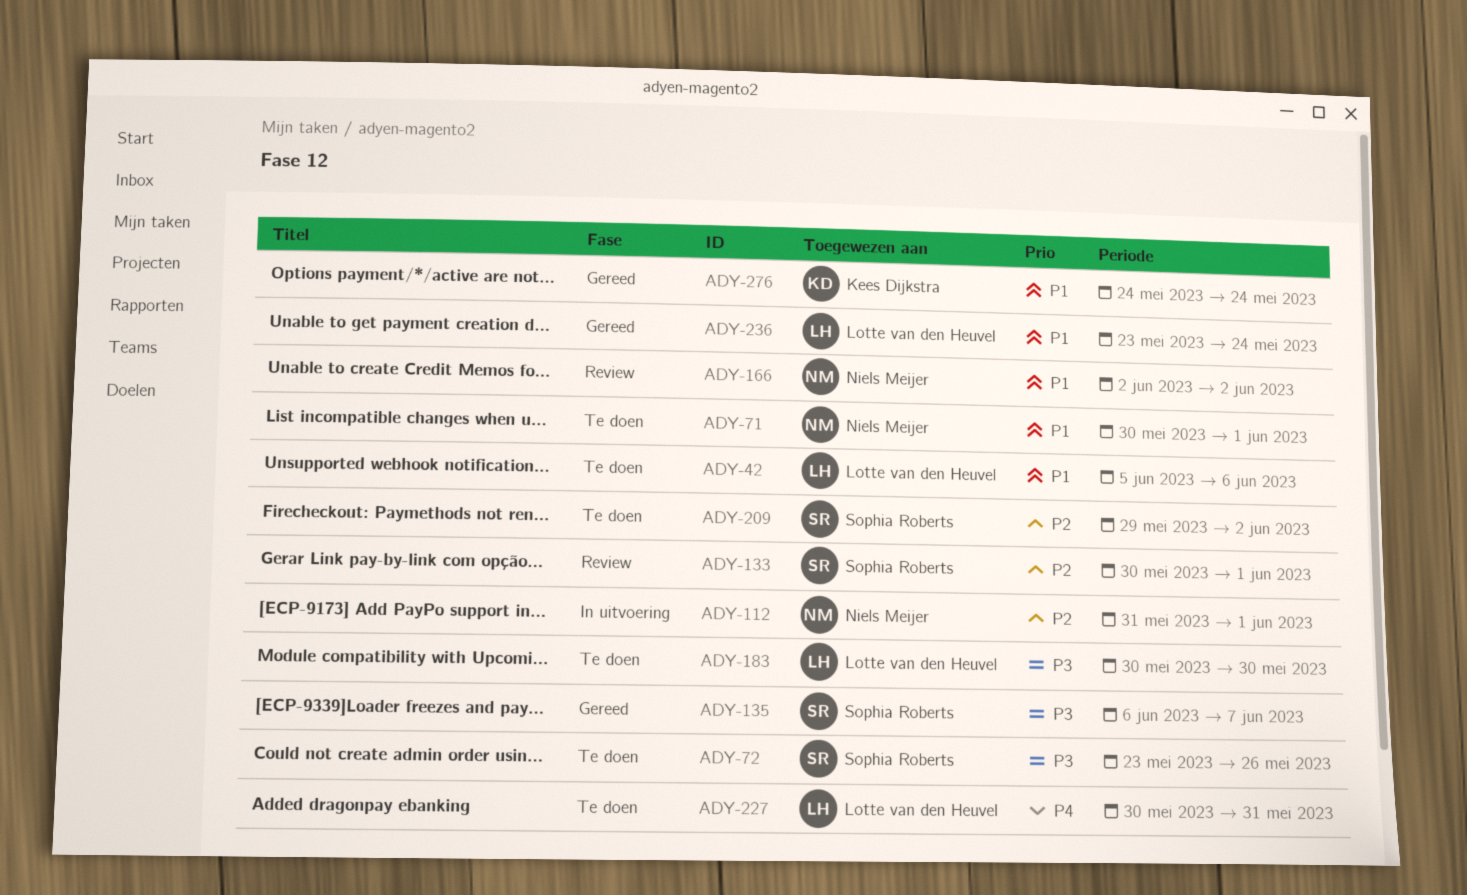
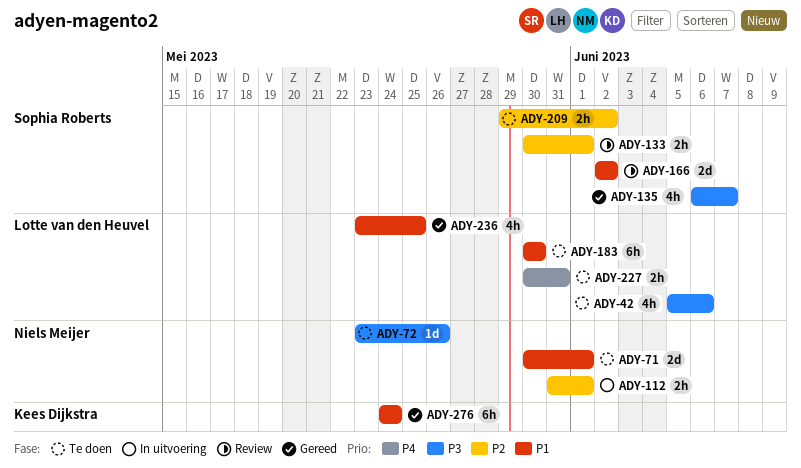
ADY-42, priority: P1 -> P3
ADY-72, owner: Sophia Roberts -> Niels Meijer
ADY-166, owner: Niels Meijer -> Sophia Roberts
ADY-183, priority: P3 -> P1
ADY-236, due: May 24 -> May 25

